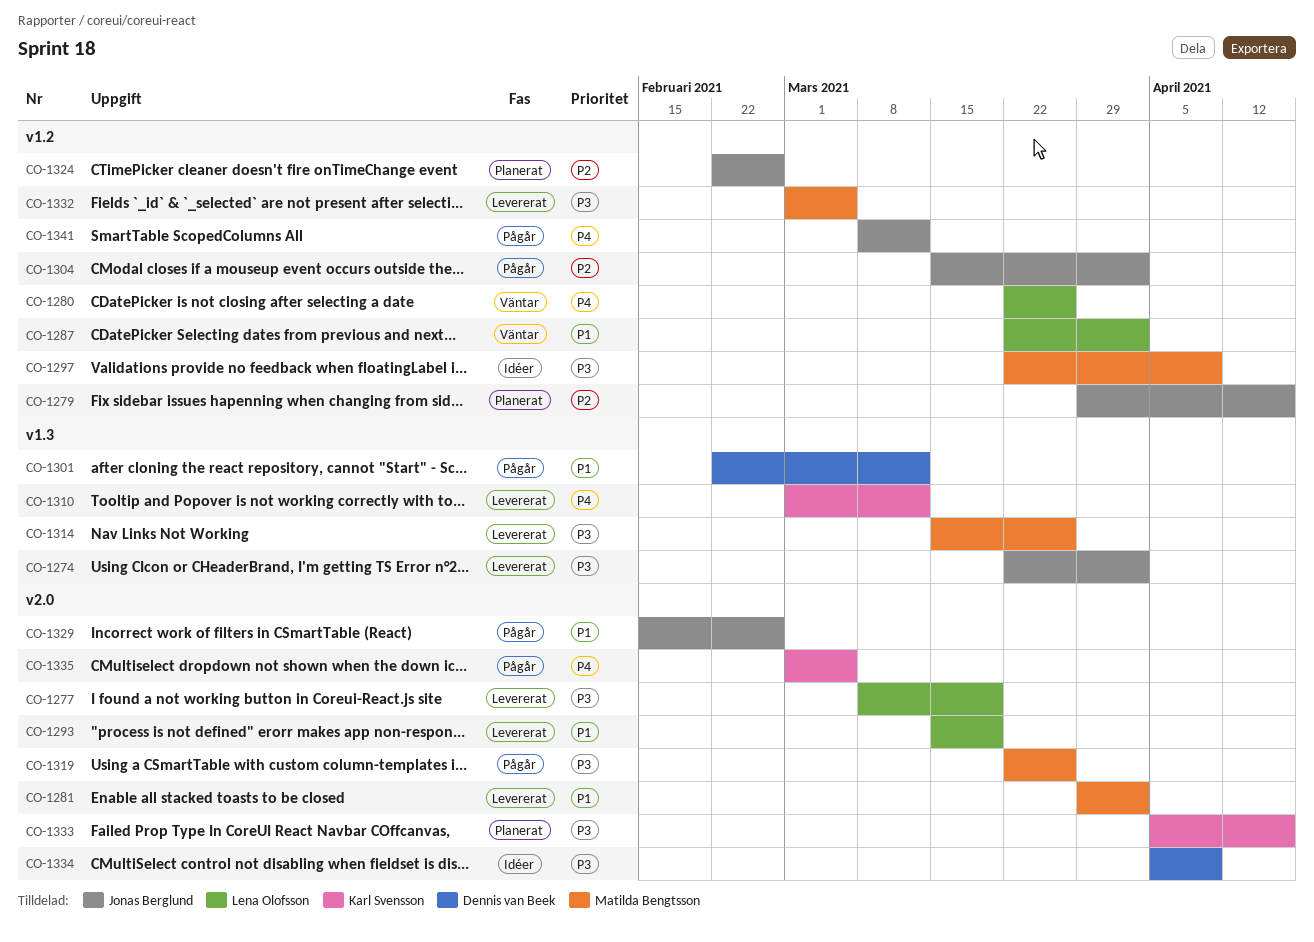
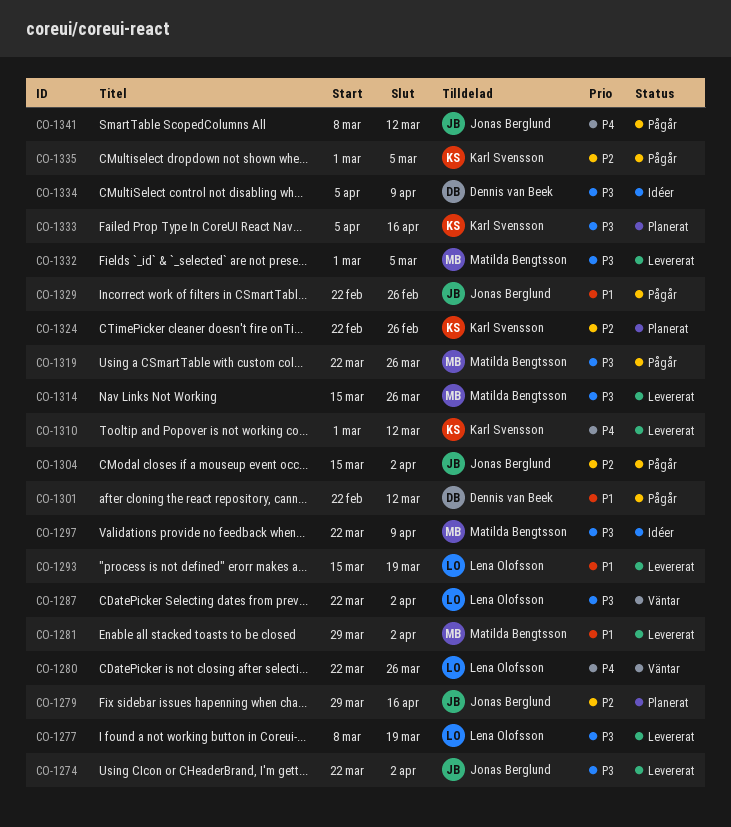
CO-1287, priority: P1 -> P3
CO-1324, owner: Jonas Berglund -> Karl Svensson
CO-1329, start: Feb 15 -> Feb 22
CO-1335, priority: P4 -> P2

